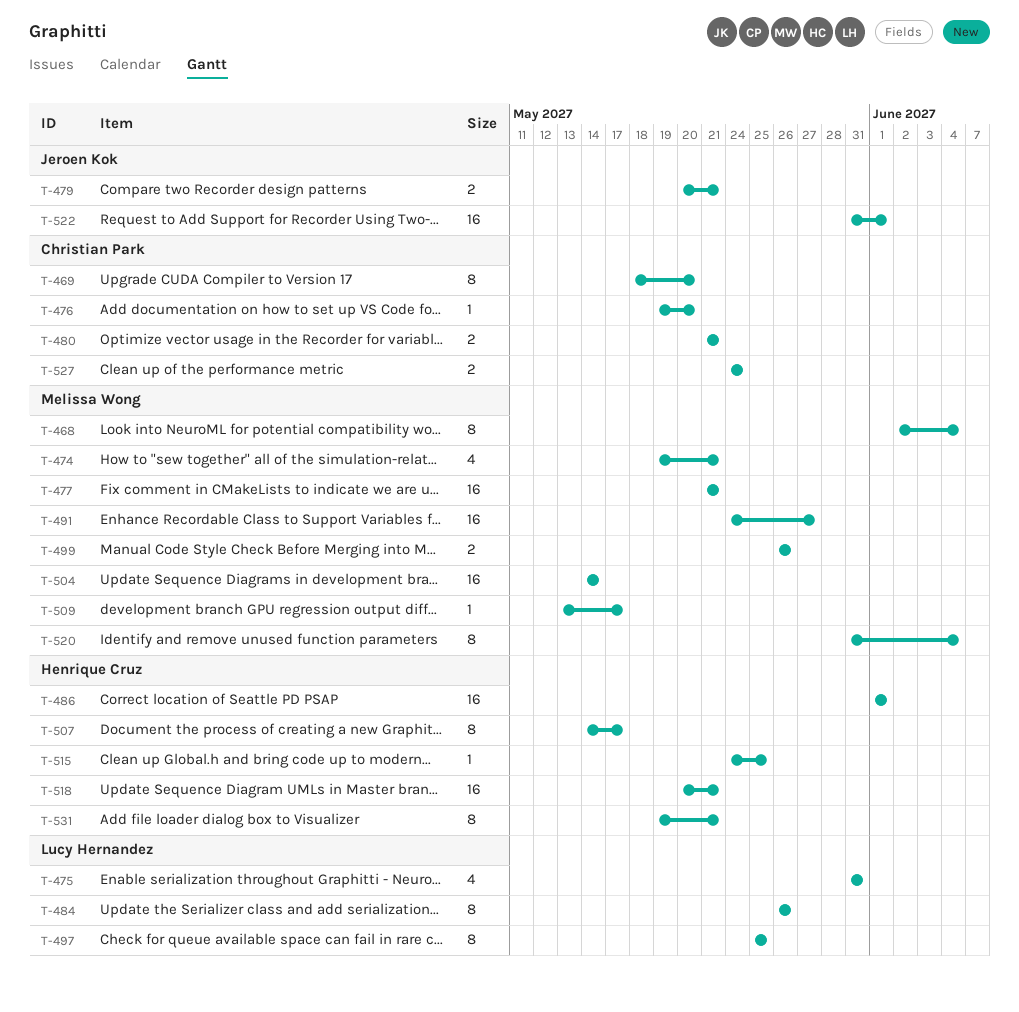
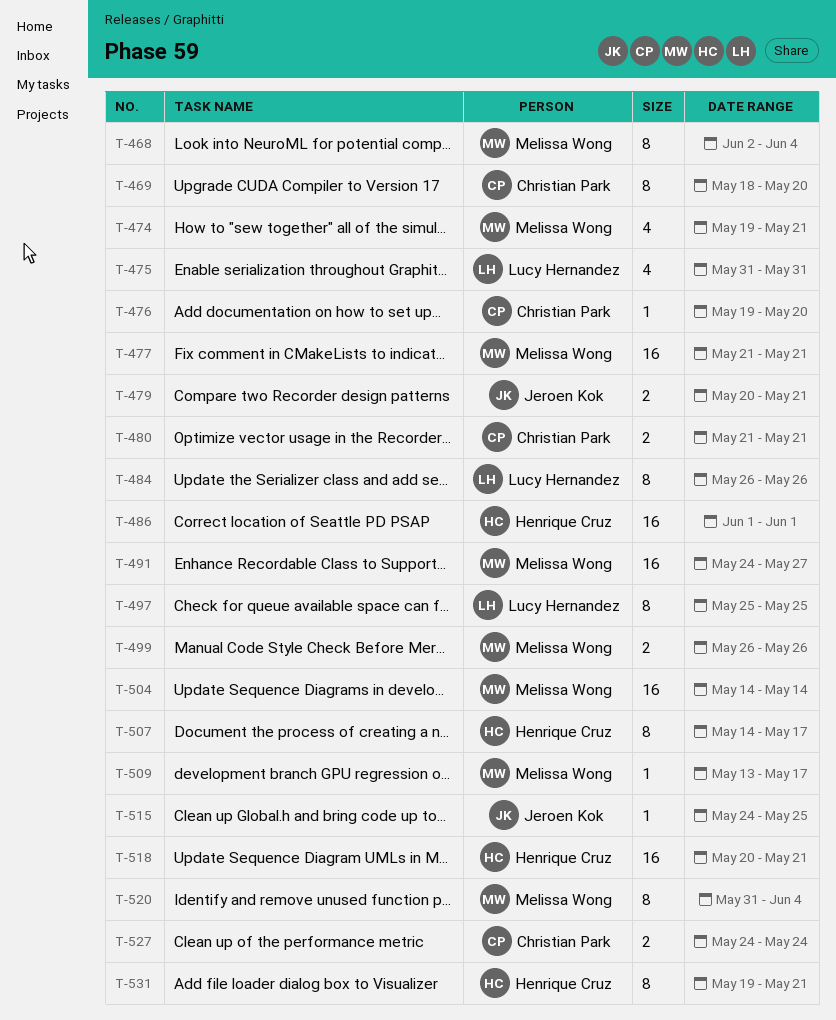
T-515, owner: Henrique Cruz -> Jeroen Kok
T-522: present -> none

